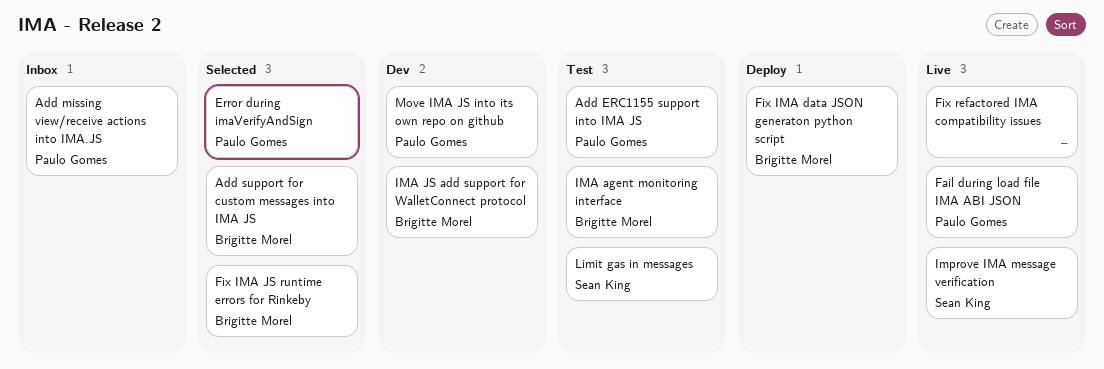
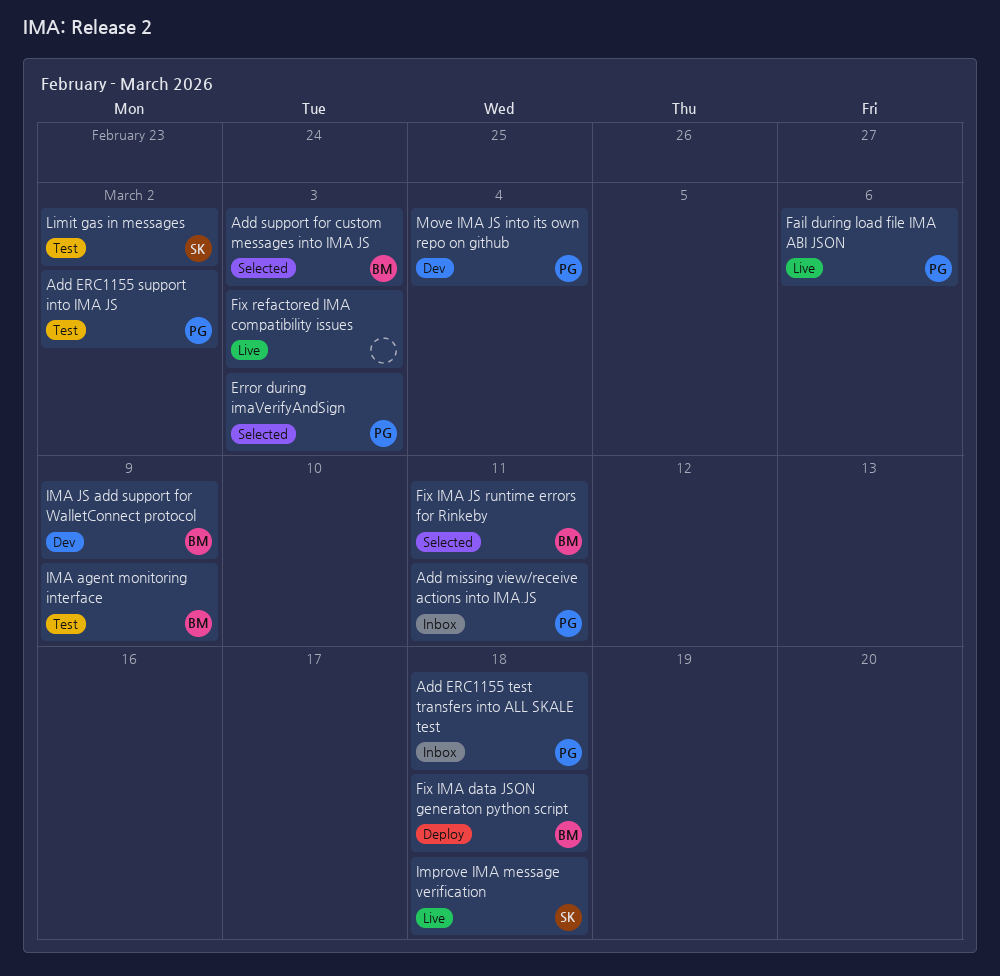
Add ERC1155 test transfers into ALL SKALE test: none -> present

